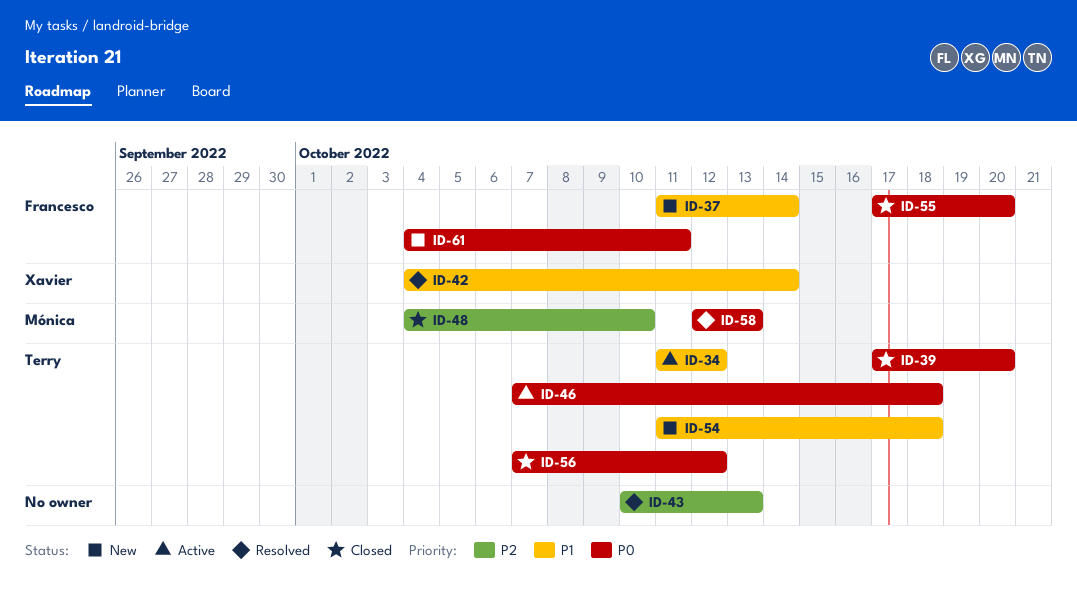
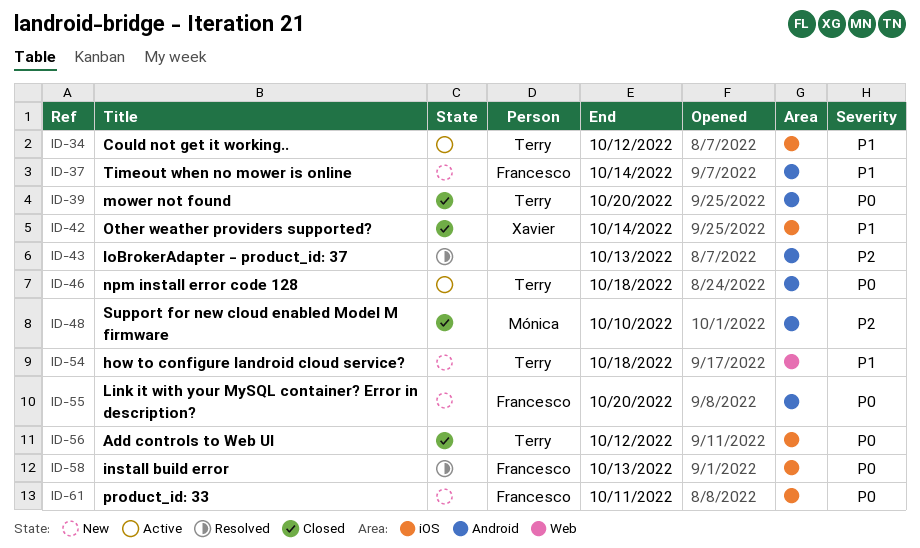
ID-42, status: Resolved -> Closed
ID-55, status: Closed -> New
ID-58, owner: Mónica -> Francesco

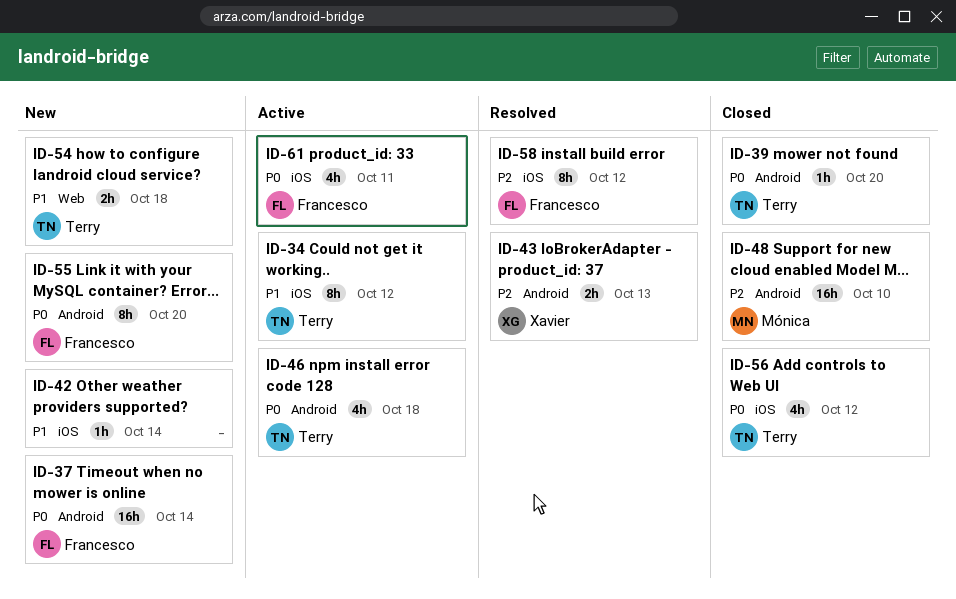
ID-37, priority: P1 -> P0
ID-42, status: Closed -> New
ID-42, owner: Xavier -> none
ID-43, owner: none -> Xavier
ID-58, priority: P0 -> P2
ID-58, due: Oct 13 -> Oct 12
ID-61, status: New -> Active

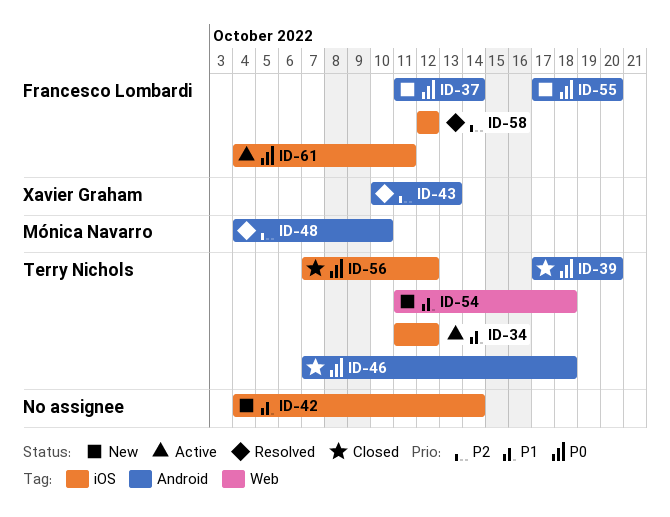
ID-46, status: Active -> Closed
ID-48, status: Closed -> Resolved

